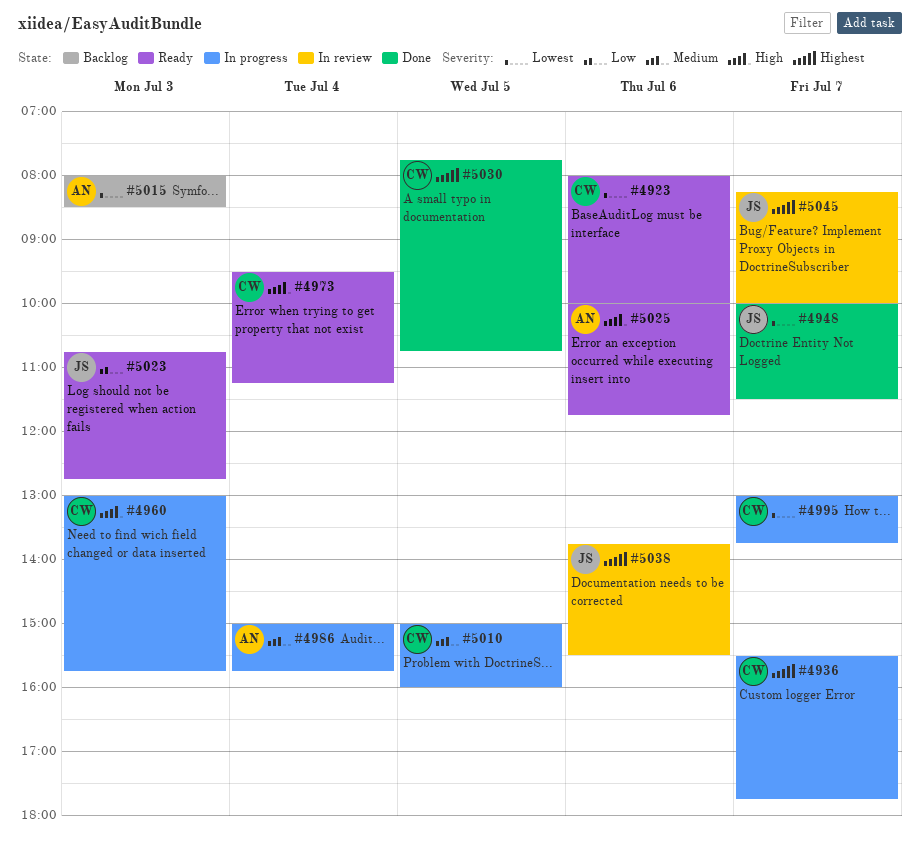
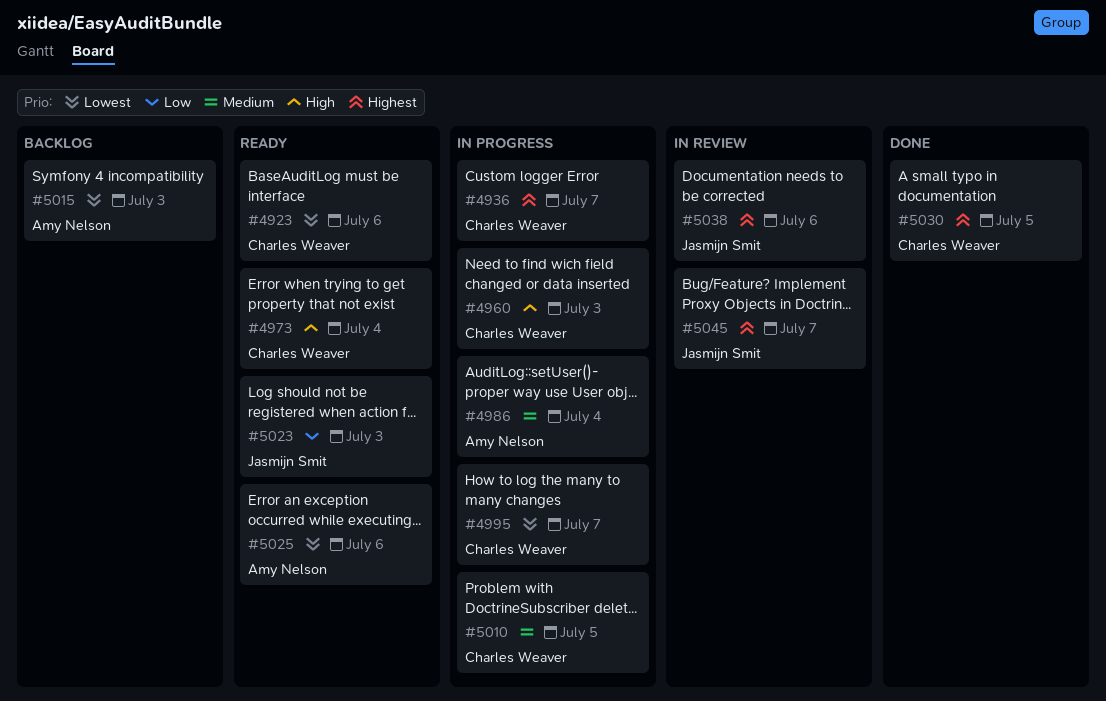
#4948: present -> none
#5025, priority: High -> Lowest

